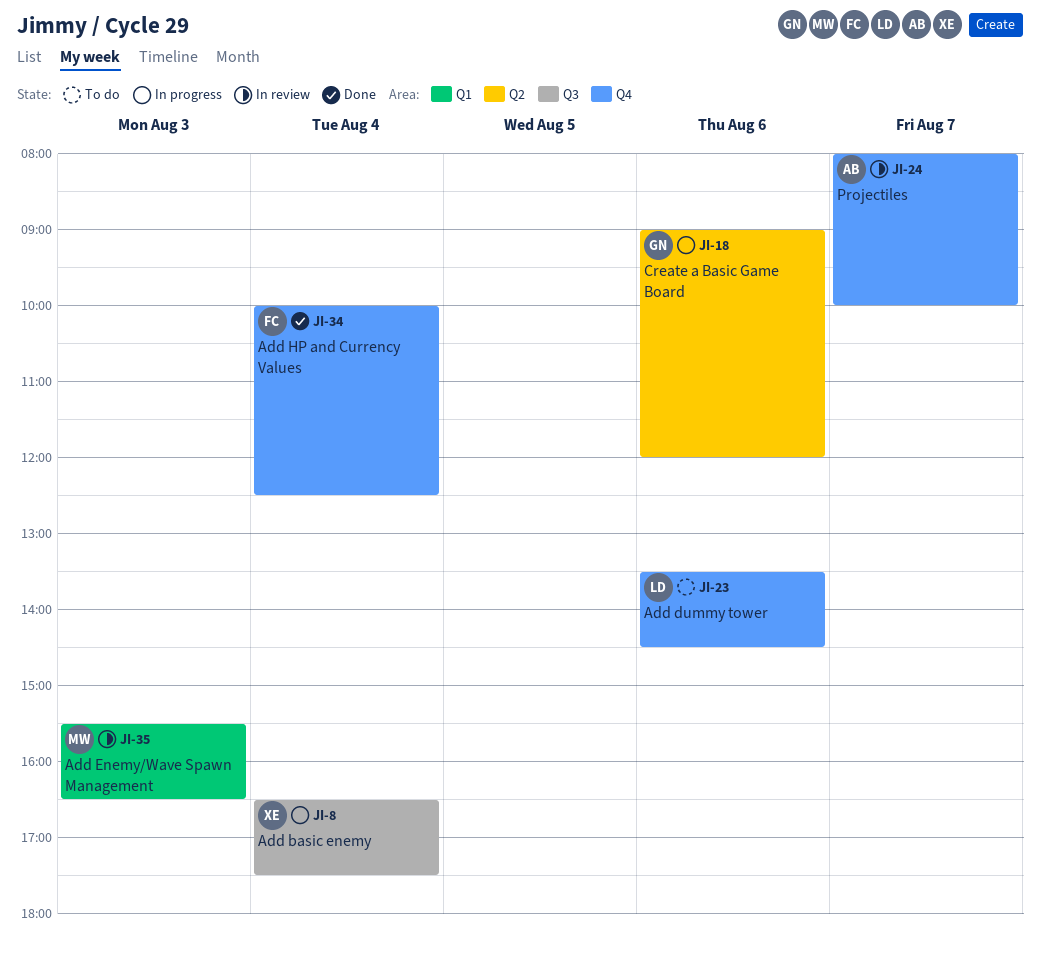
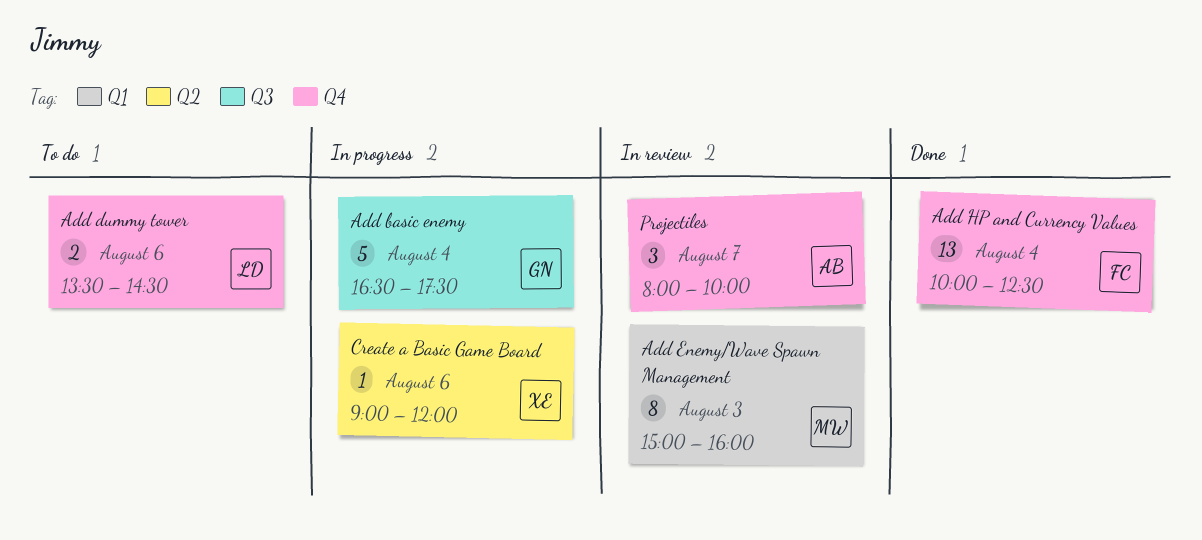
Add basic enemy, owner: XE -> GN
Add Enemy/Wave Spawn Management, begins: 15:30 -> 15:00
Add Enemy/Wave Spawn Management, ends: 16:30 -> 16:00
Create a Basic Game Board, owner: GN -> XE

